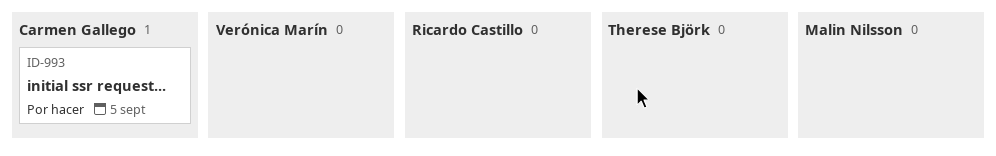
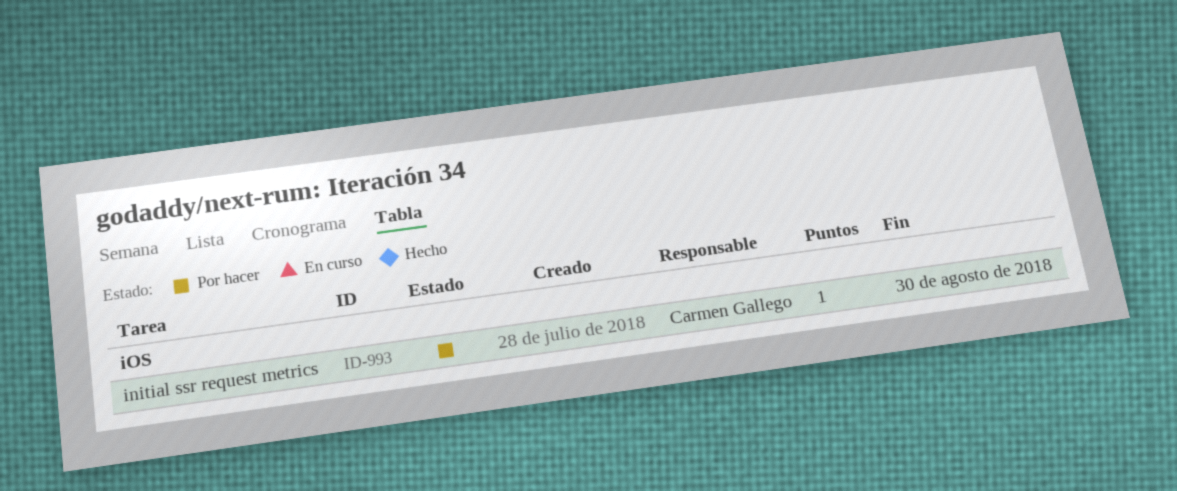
ID-993, due: Sep 5 -> Aug 30

